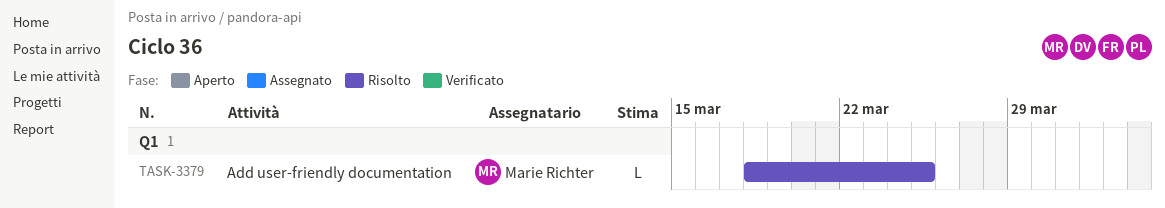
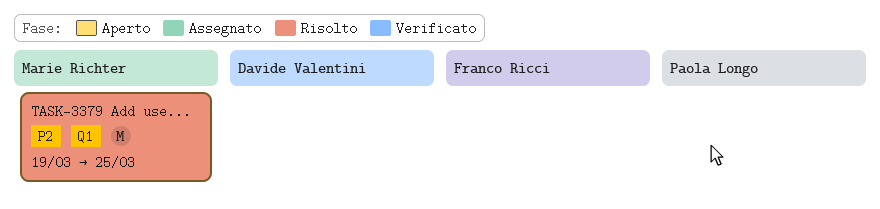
TASK-3379, estimate: L -> M
TASK-3379, start: Mar 18 -> Mar 19

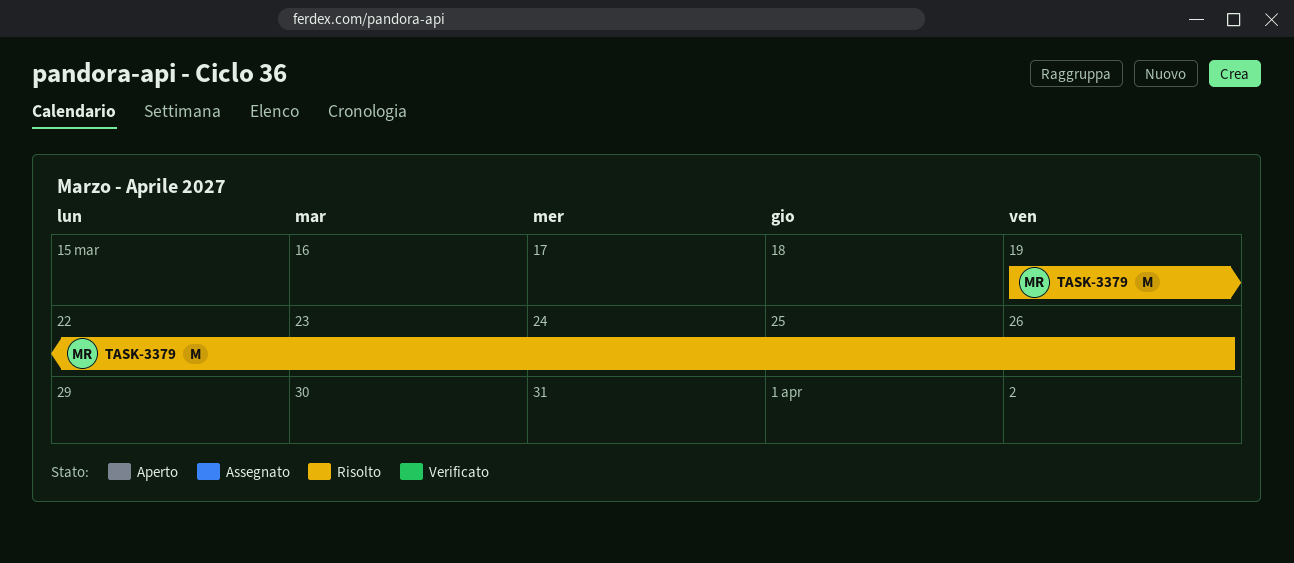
TASK-3379, due: Mar 25 -> Mar 26

